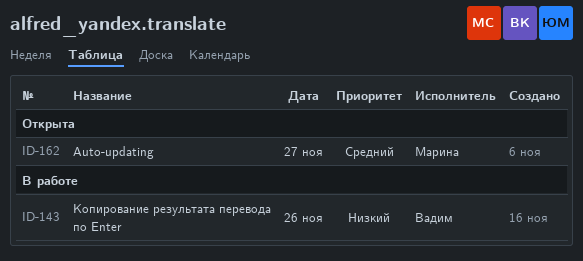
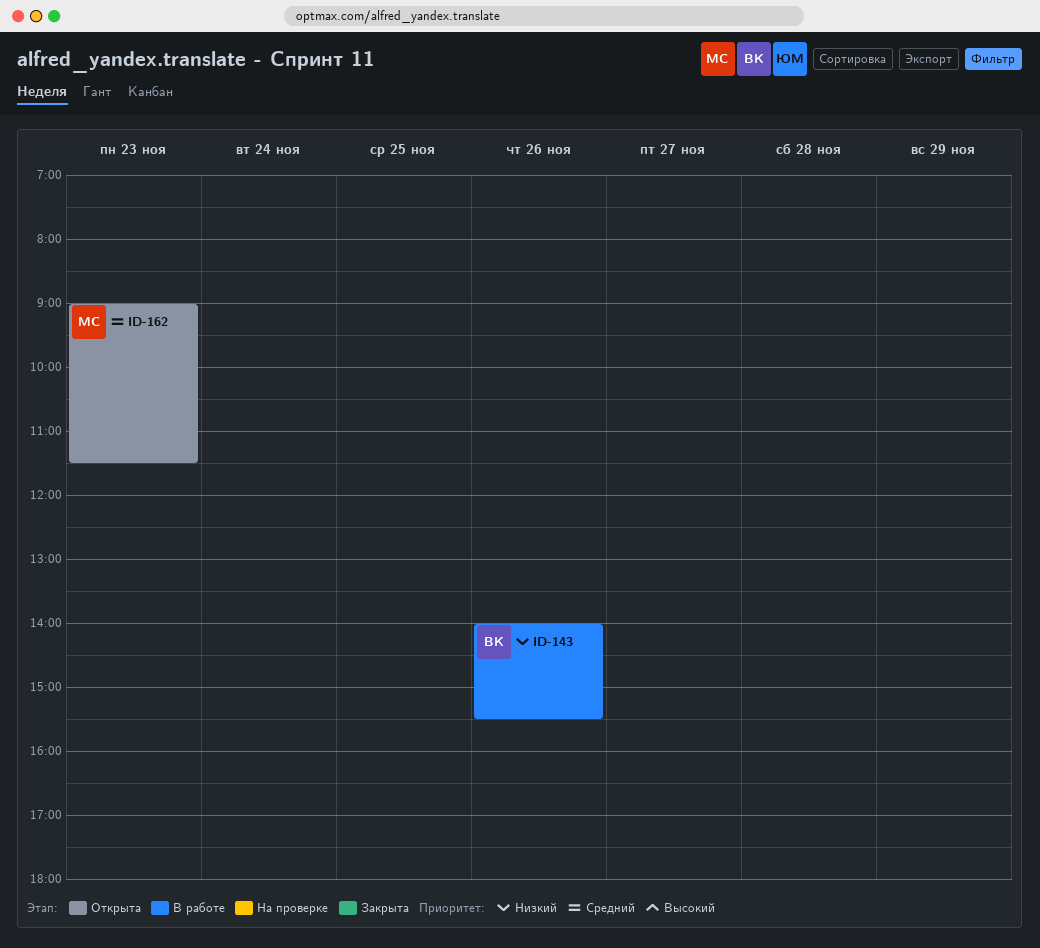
ID-162, day: Nov 27 -> Nov 23

